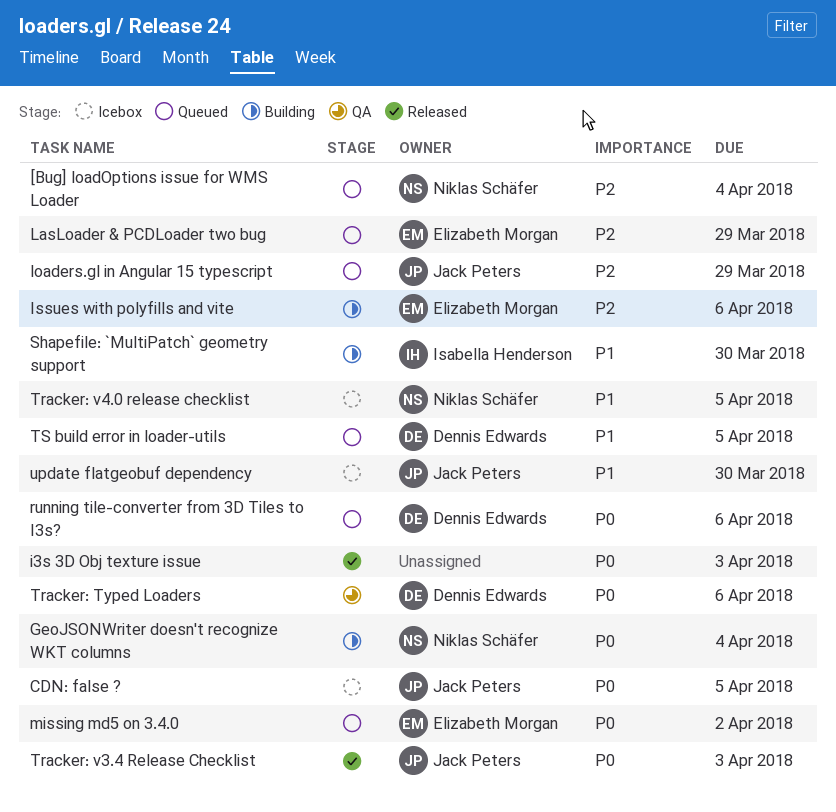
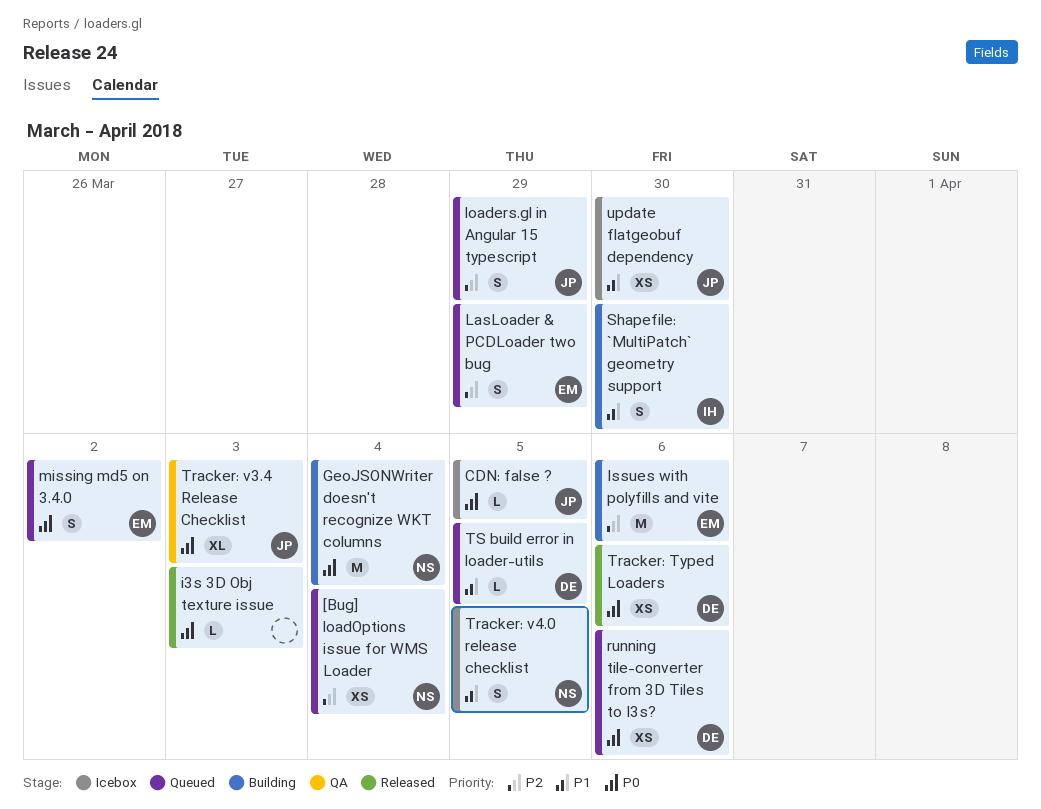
Tracker: Typed Loaders, status: QA -> Released
Tracker: v3.4 Release Checklist, status: Released -> QA

